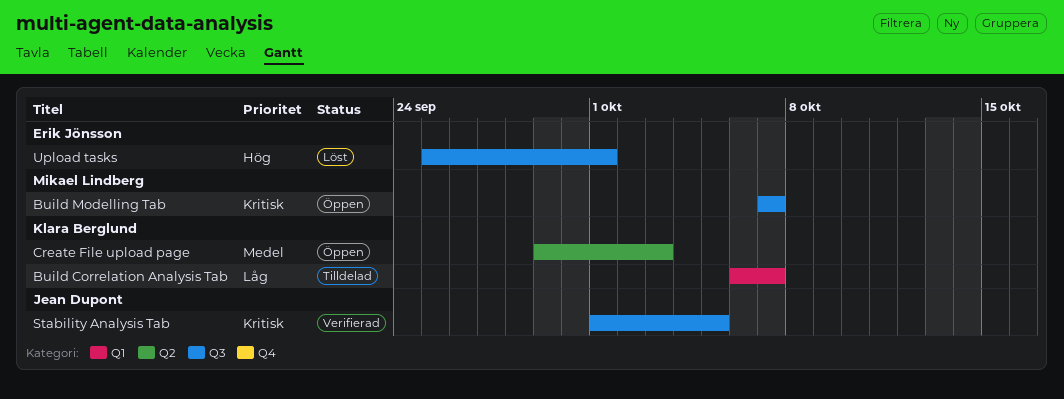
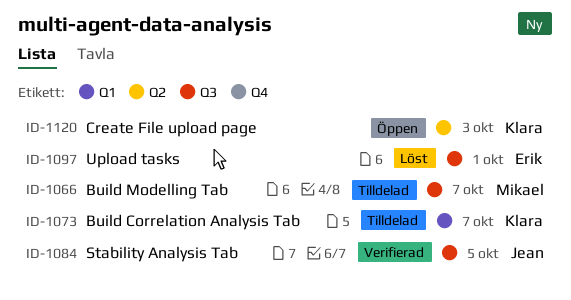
Build Modelling Tab, status: Öppen -> Tilldelad

